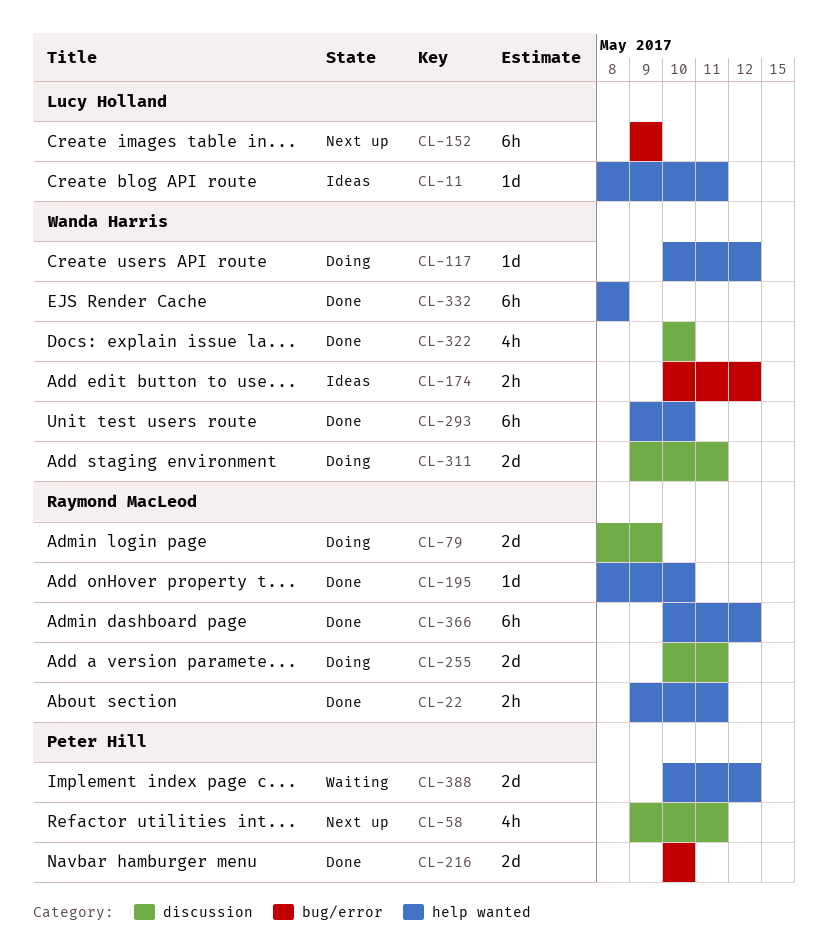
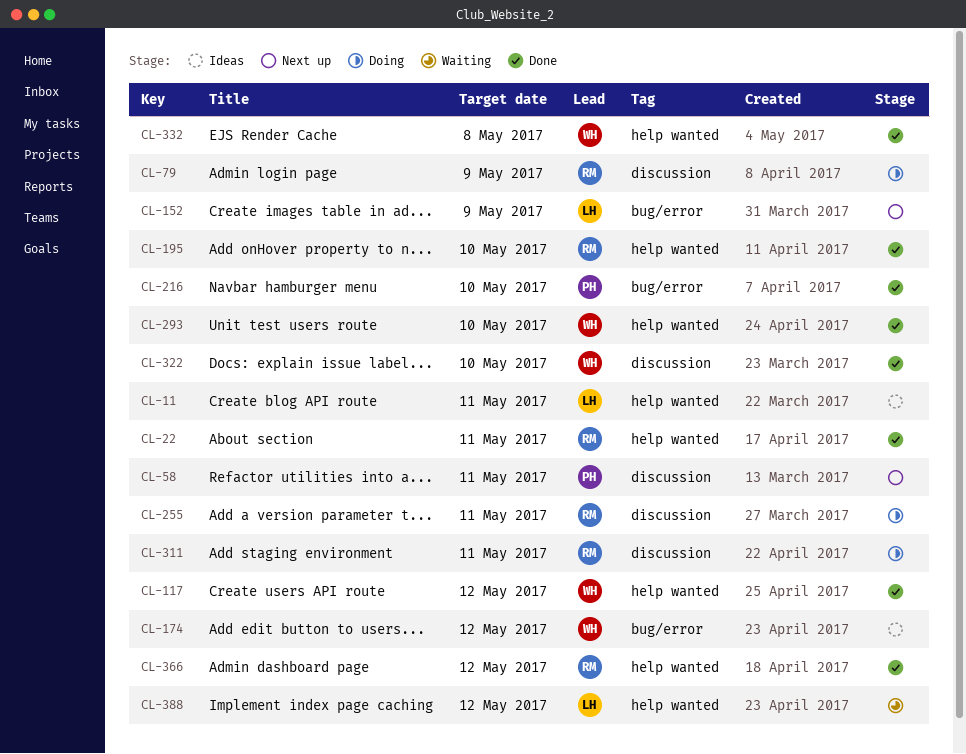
CL-117, status: Doing -> Done
CL-311, owner: Wanda Harris -> Raymond MacLeod
CL-388, owner: Peter Hill -> Lucy Holland

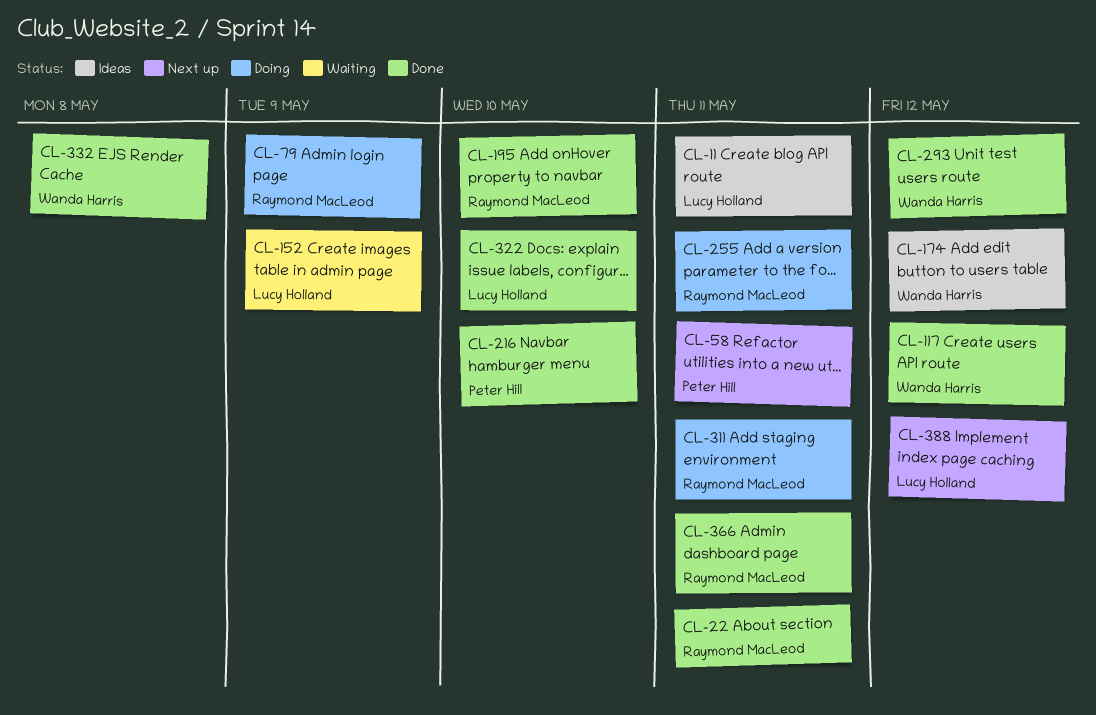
CL-152, status: Next up -> Waiting
CL-293, due: May 10 -> May 12
CL-322, owner: Wanda Harris -> Lucy Holland
CL-366, due: May 12 -> May 11
CL-388, status: Waiting -> Next up

